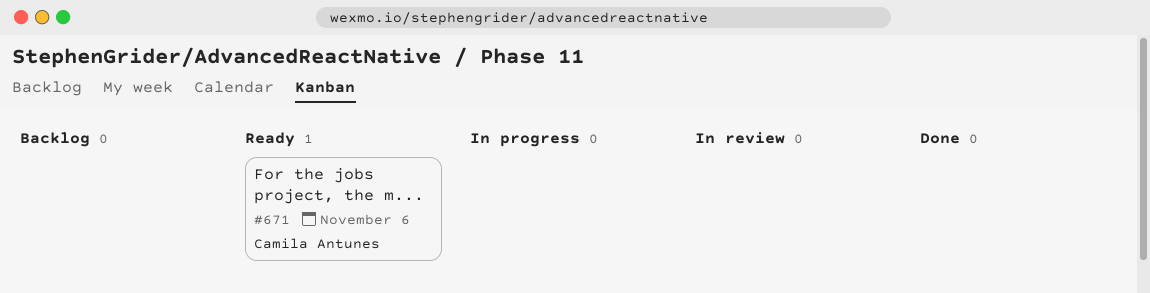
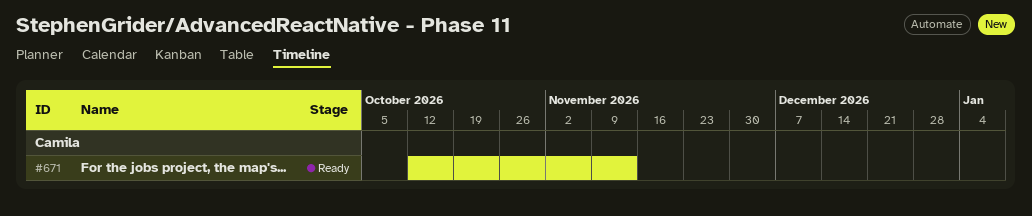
#671, due: Nov 6 -> Nov 13

